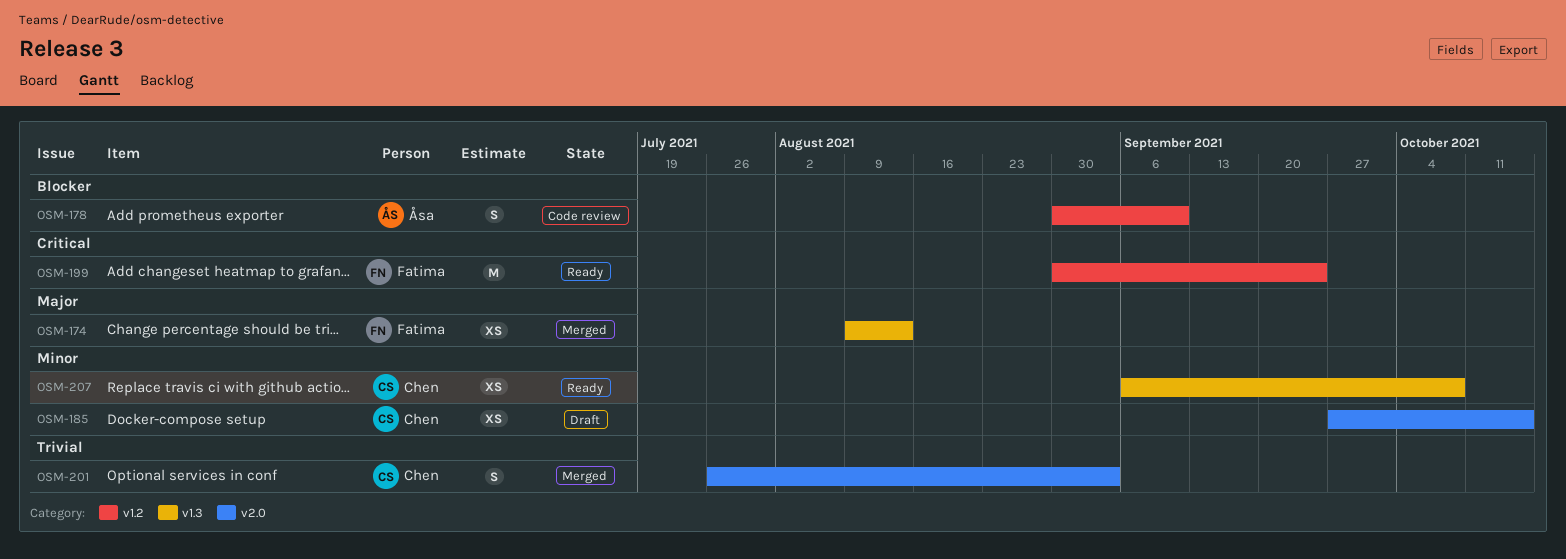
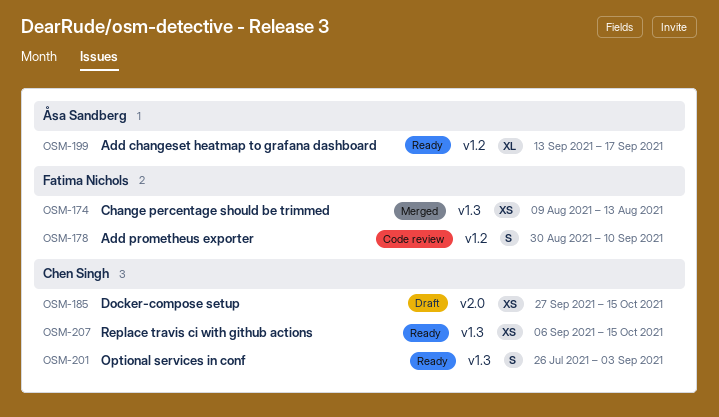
OSM-178, owner: Åsa Sandberg -> Fatima Nichols
OSM-199, owner: Fatima Nichols -> Åsa Sandberg
OSM-199, estimate: M -> XL
OSM-199, start: Aug 30 -> Sep 13
OSM-199, due: Sep 24 -> Sep 17
OSM-201, status: Merged -> Ready
OSM-201, label: v2.0 -> v1.3
OSM-207, due: Oct 8 -> Oct 15

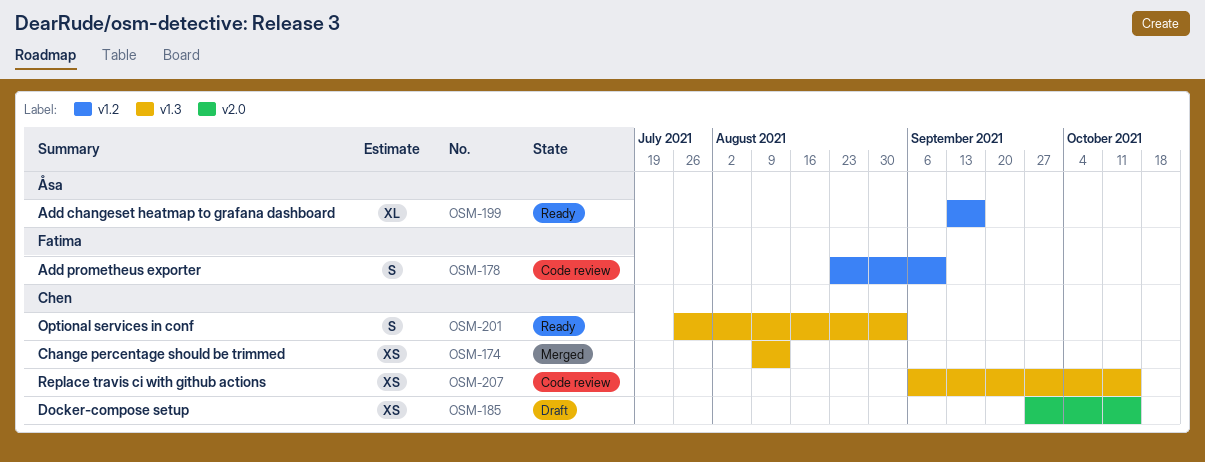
OSM-174, owner: Fatima Nichols -> Chen Singh
OSM-178, start: Aug 30 -> Aug 23
OSM-207, status: Ready -> Code review

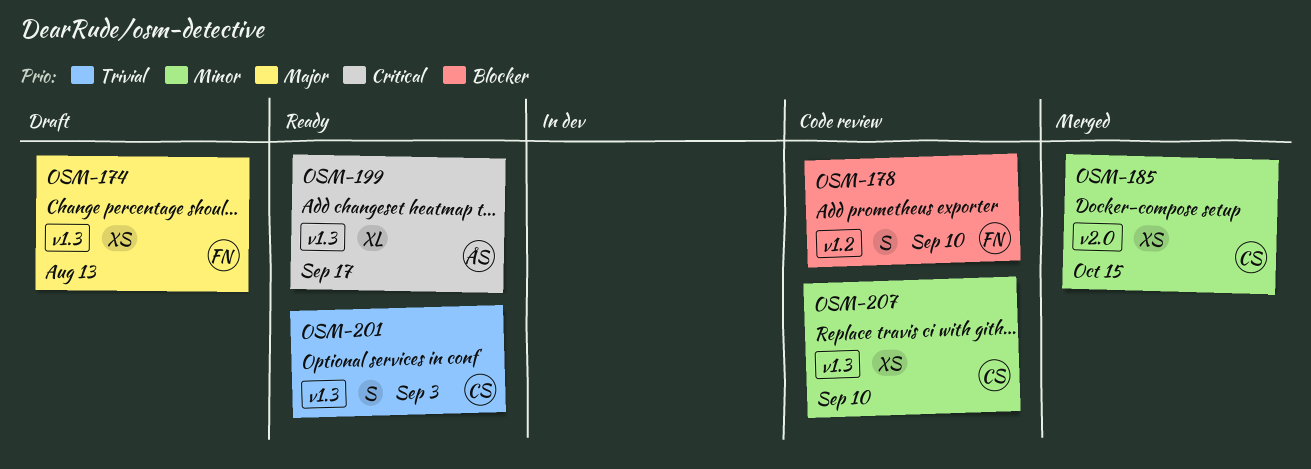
OSM-174, status: Merged -> Draft
OSM-174, owner: Chen -> Fatima
OSM-185, status: Draft -> Merged
OSM-199, label: v1.2 -> v1.3
OSM-207, due: Oct 15 -> Sep 10

